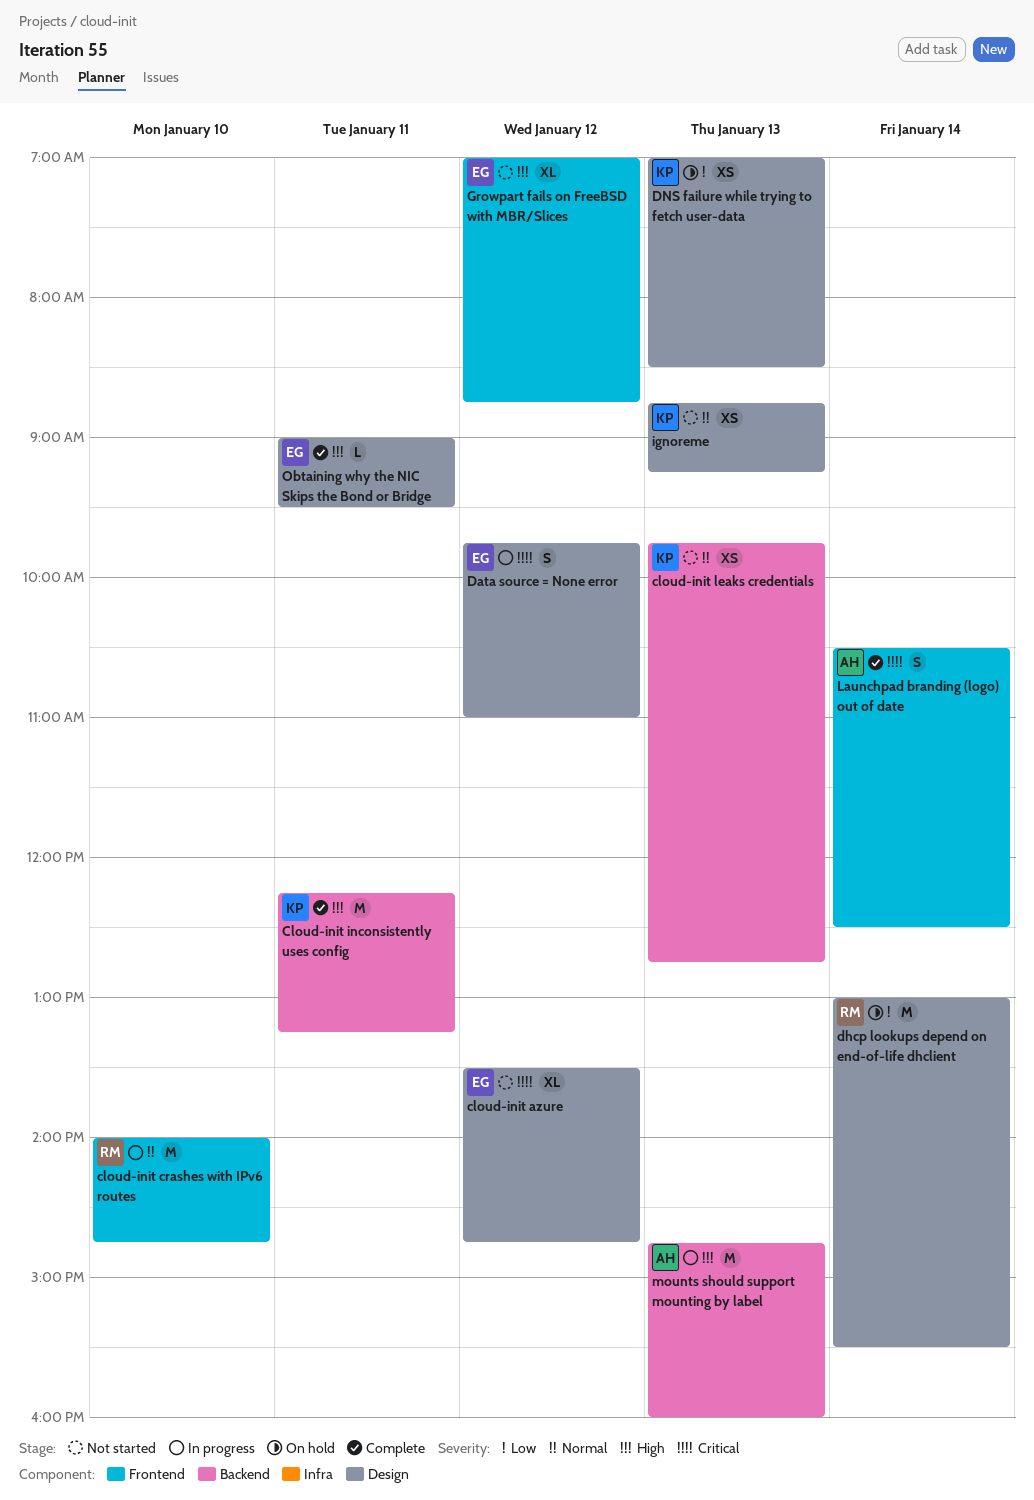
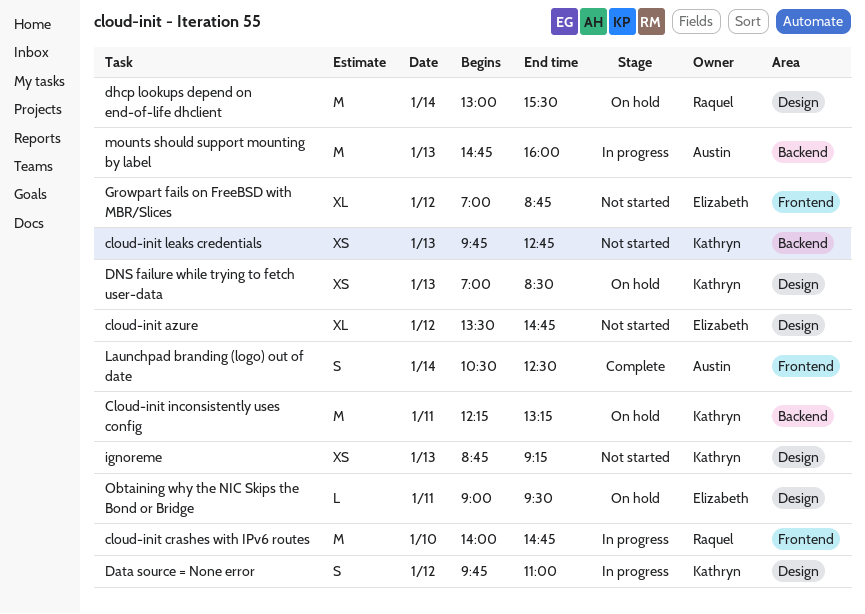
Cloud-init inconsistently uses config, status: Complete -> On hold
Data source = None error, owner: Elizabeth -> Kathryn
Obtaining why the NIC Skips the Bond or Bridge, status: Complete -> On hold

